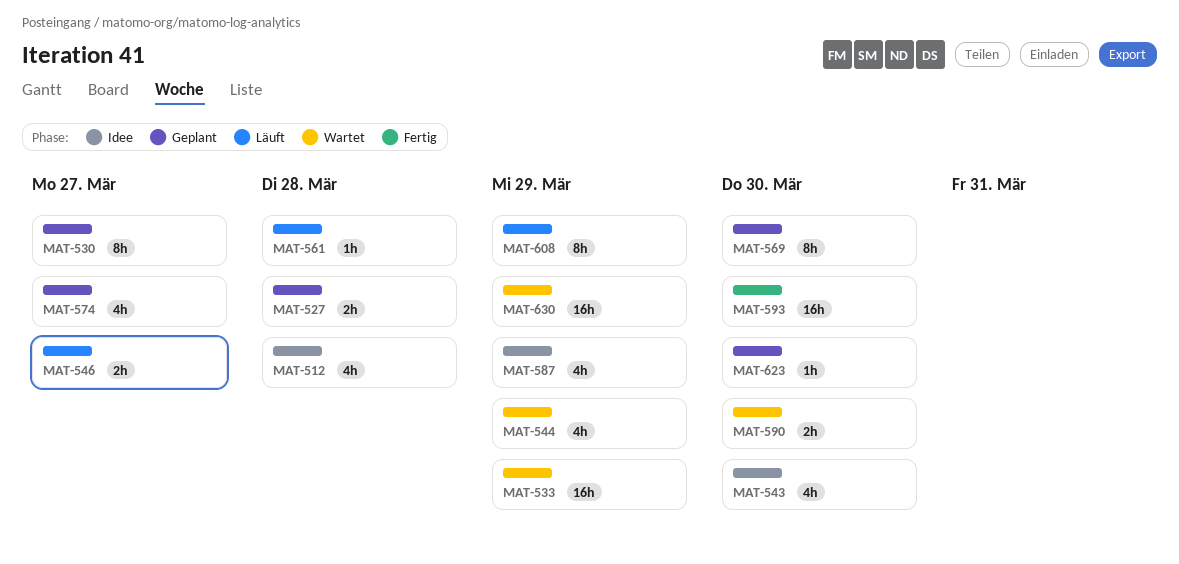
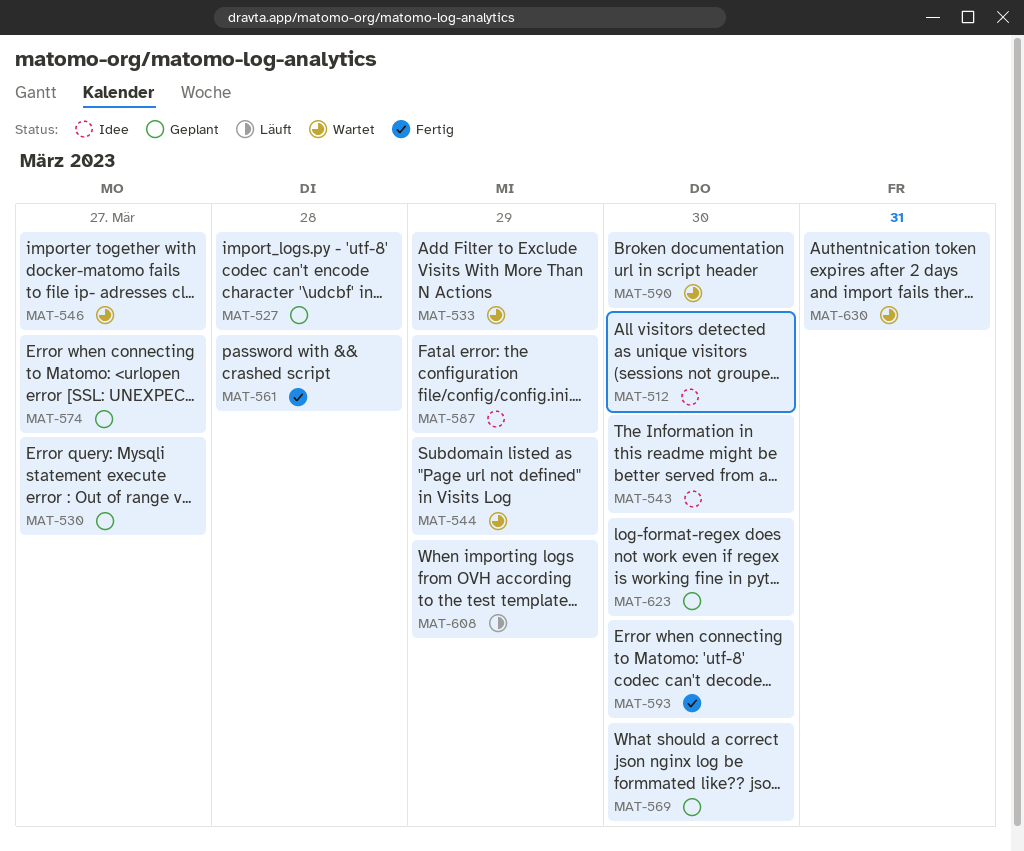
MAT-512, due: Mar 28 -> Mar 30
MAT-546, status: Läuft -> Wartet
MAT-561, status: Läuft -> Fertig
MAT-630, due: Mar 29 -> Mar 31

